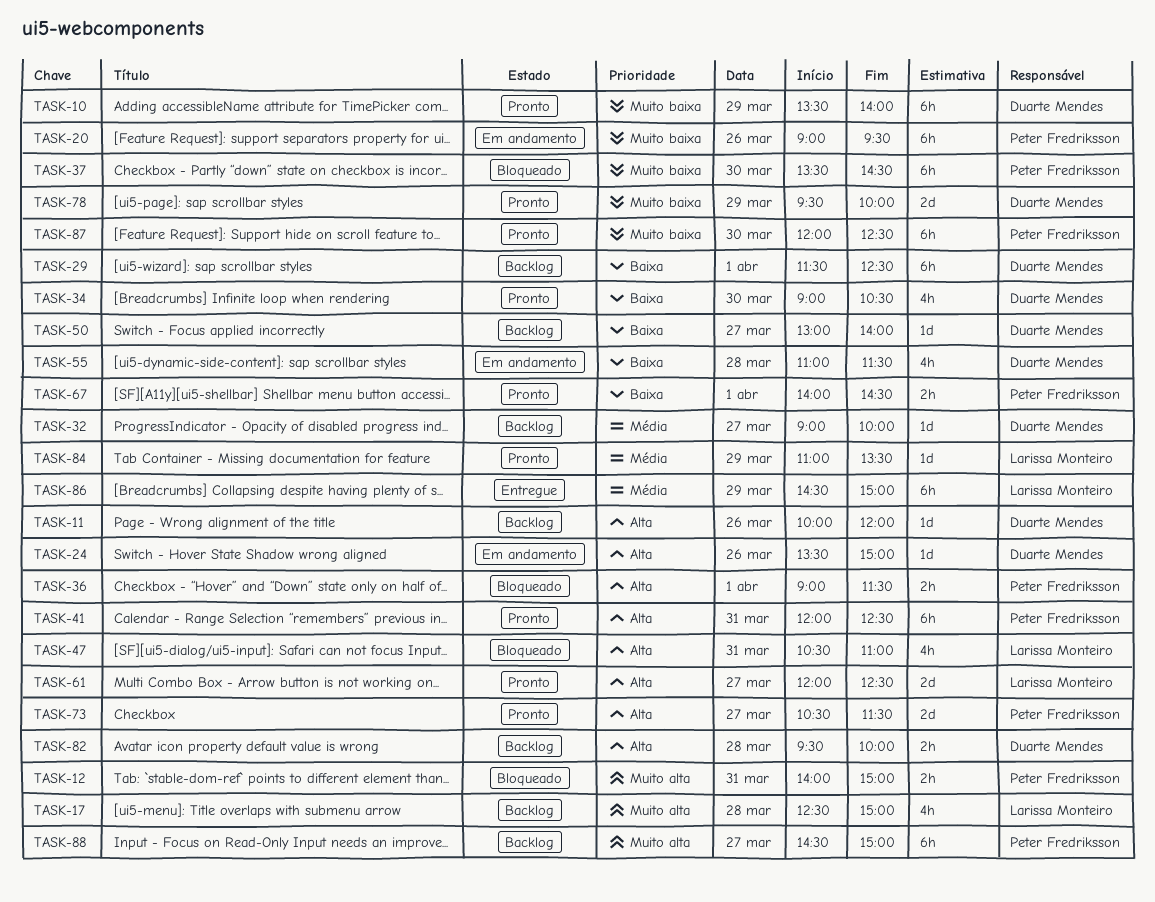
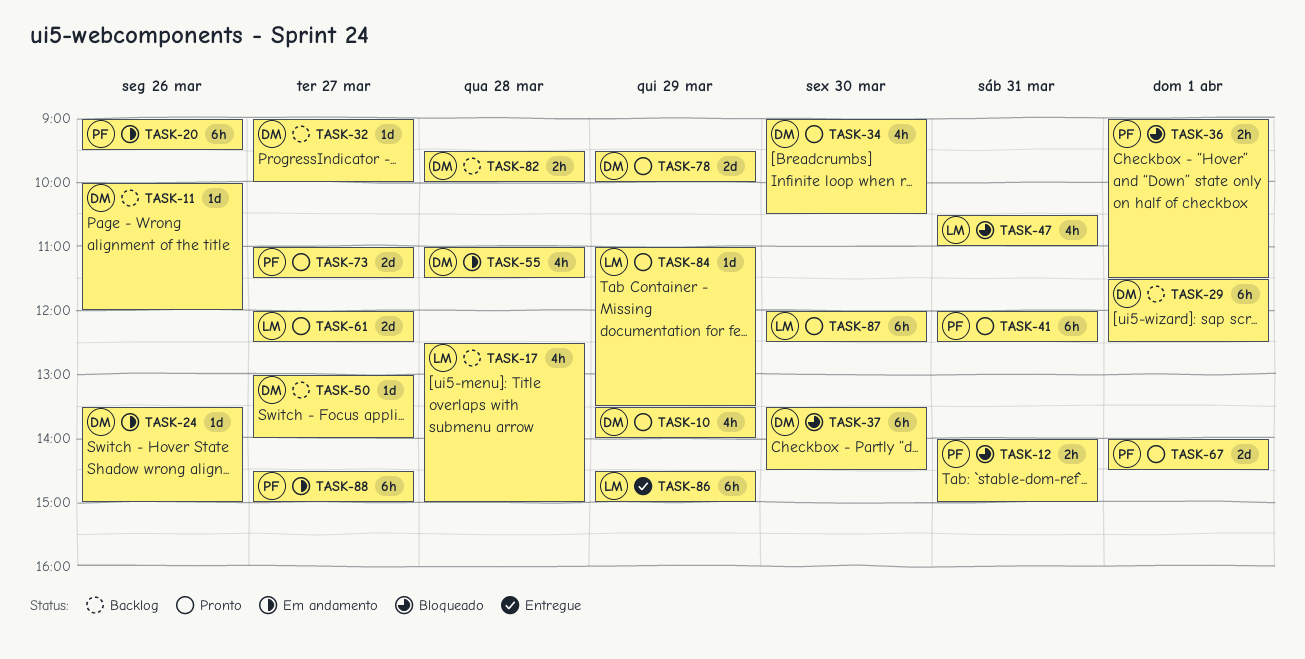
TASK-10, estimate: 6h -> 4h
TASK-37, owner: Peter Fredriksson -> Duarte Mendes
TASK-67, estimate: 2h -> 2d
TASK-73, begins: 10:30 -> 11:00
TASK-87, owner: Peter Fredriksson -> Larissa Monteiro
TASK-88, status: Backlog -> Em andamento

